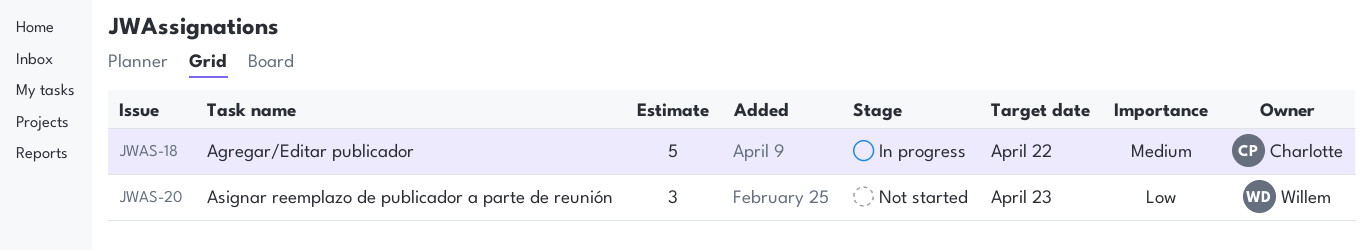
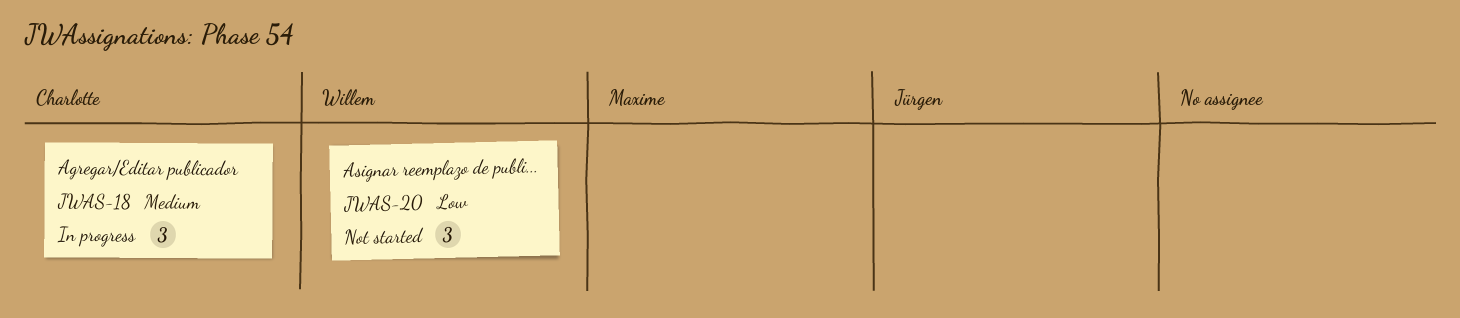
JWAS-18, estimate: 5 -> 3

